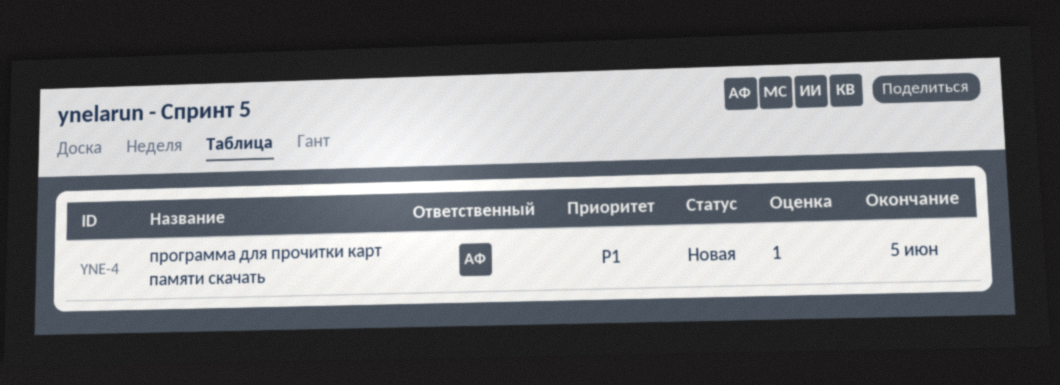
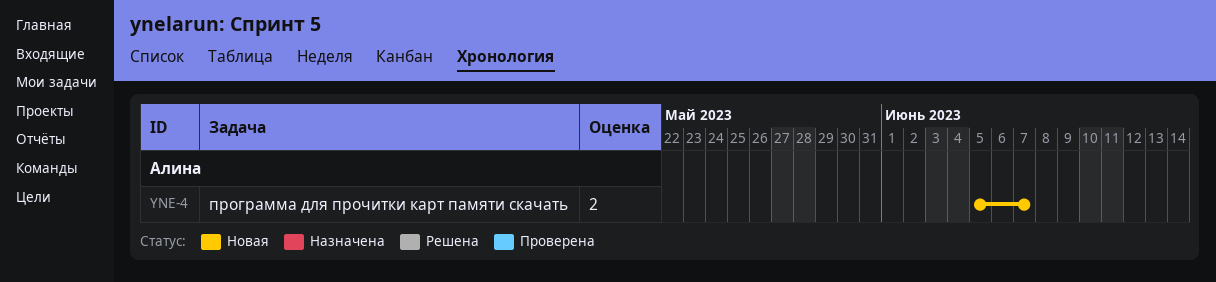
YNE-4, estimate: 1 -> 2
YNE-4, due: Jun 5 -> Jun 7

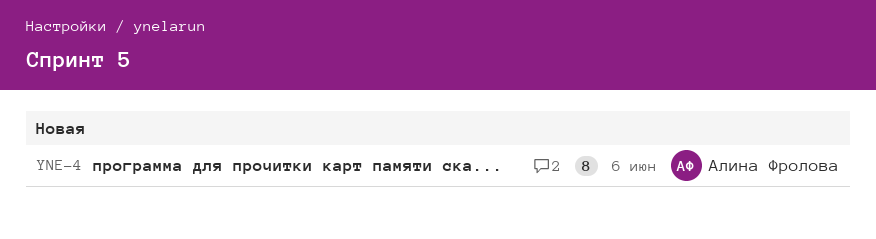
YNE-4, estimate: 2 -> 8
YNE-4, due: Jun 7 -> Jun 6

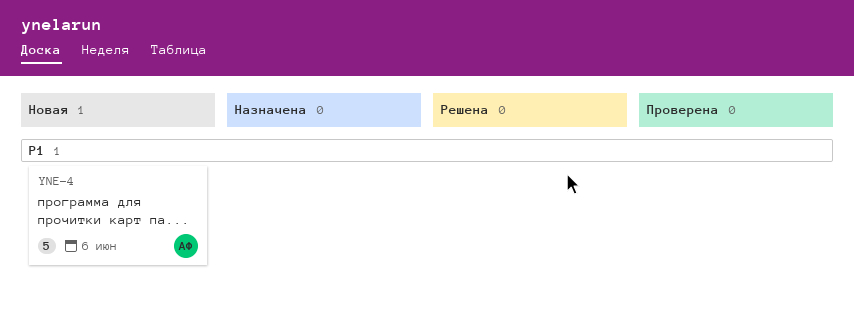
YNE-4, estimate: 8 -> 5

